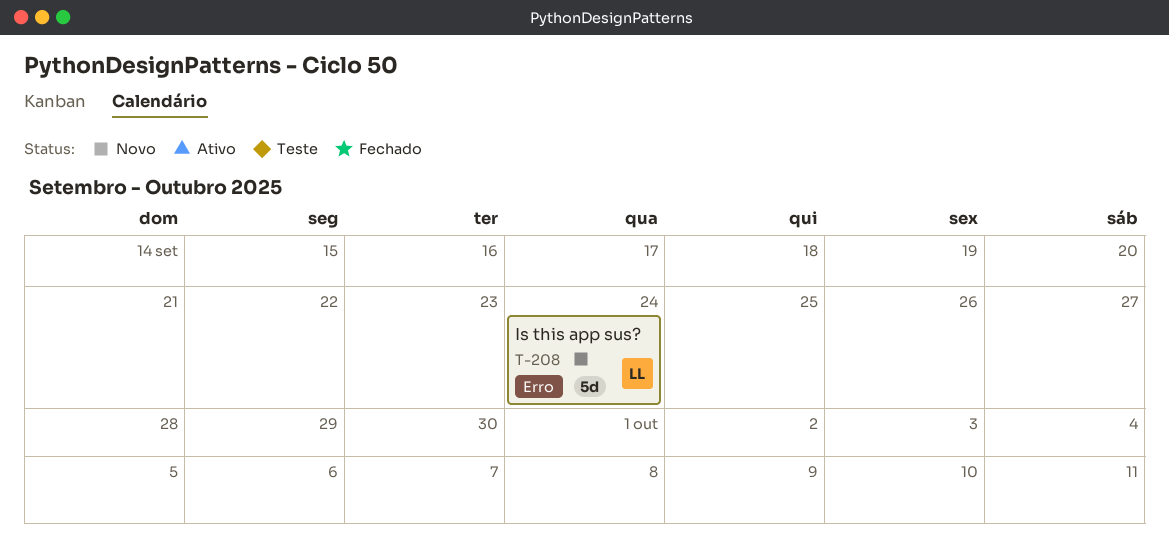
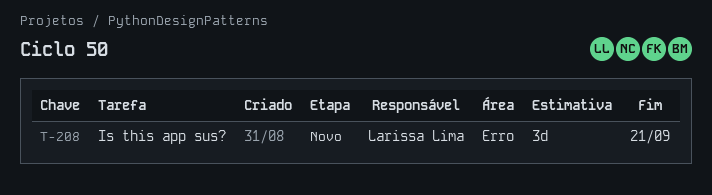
T-208, estimate: 5d -> 3d
T-208, due: Sep 24 -> Sep 21

